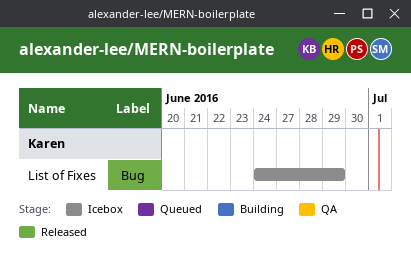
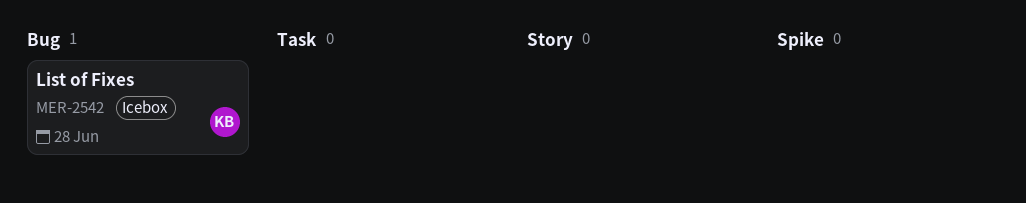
List of Fixes, due: Jun 29 -> Jun 28

